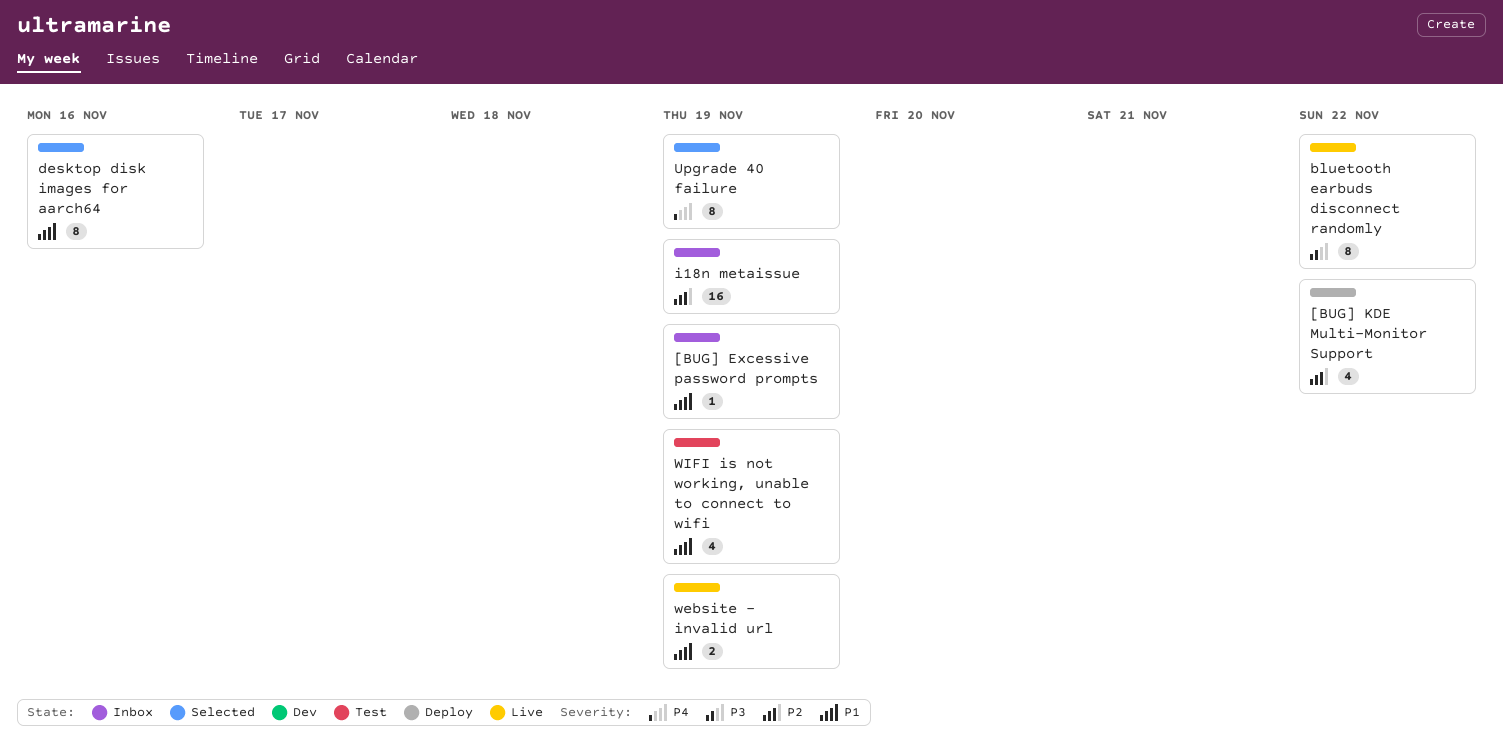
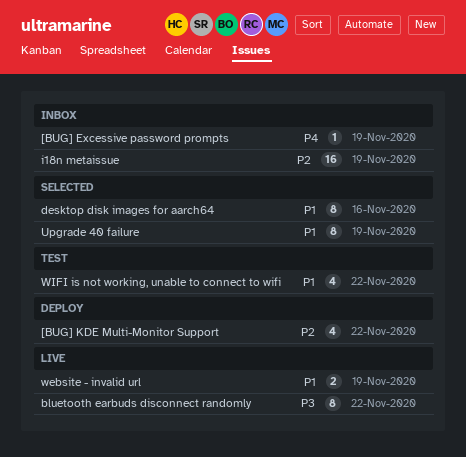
[BUG] Excessive password prompts, priority: P1 -> P4
Upgrade 40 failure, priority: P4 -> P1
WIFI is not working, unable to connect to wifi, due: Nov 19 -> Nov 22

